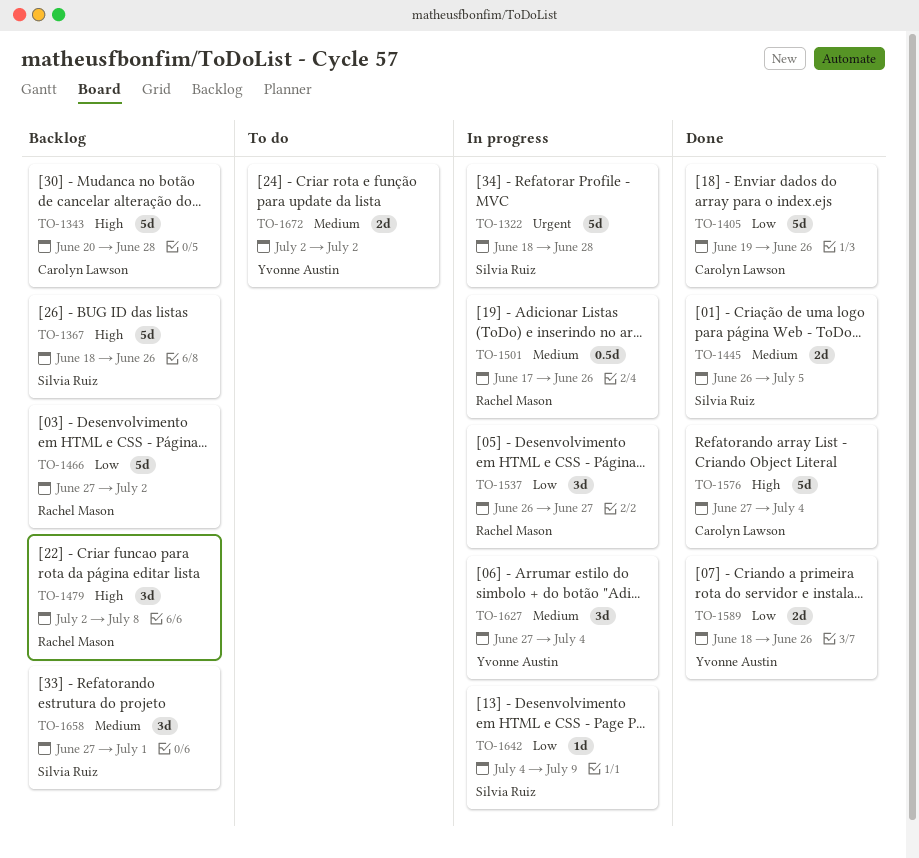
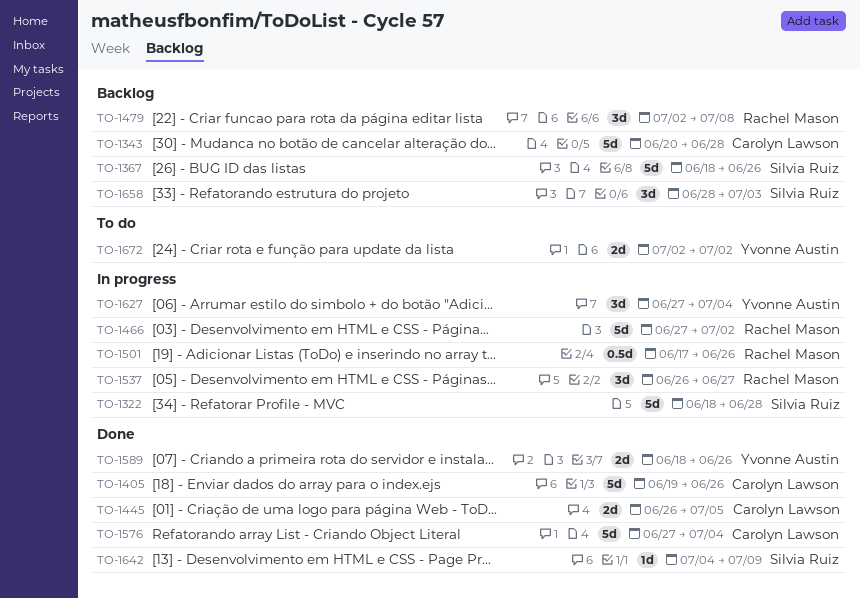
TO-1445, owner: Silvia Ruiz -> Carolyn Lawson
TO-1466, status: Backlog -> In progress
TO-1642, status: In progress -> Done
TO-1658, start: Jun 27 -> Jun 28
TO-1658, due: Jul 1 -> Jul 3

